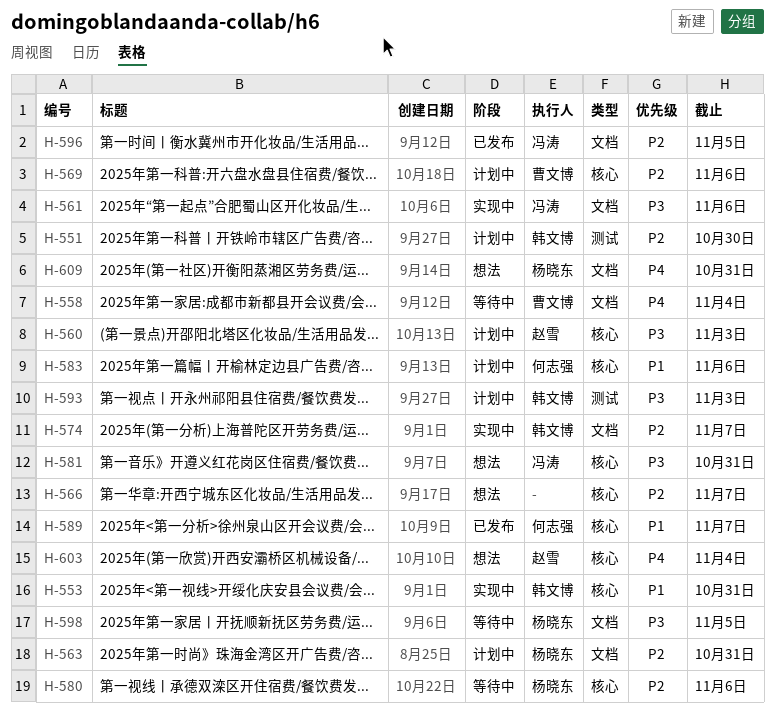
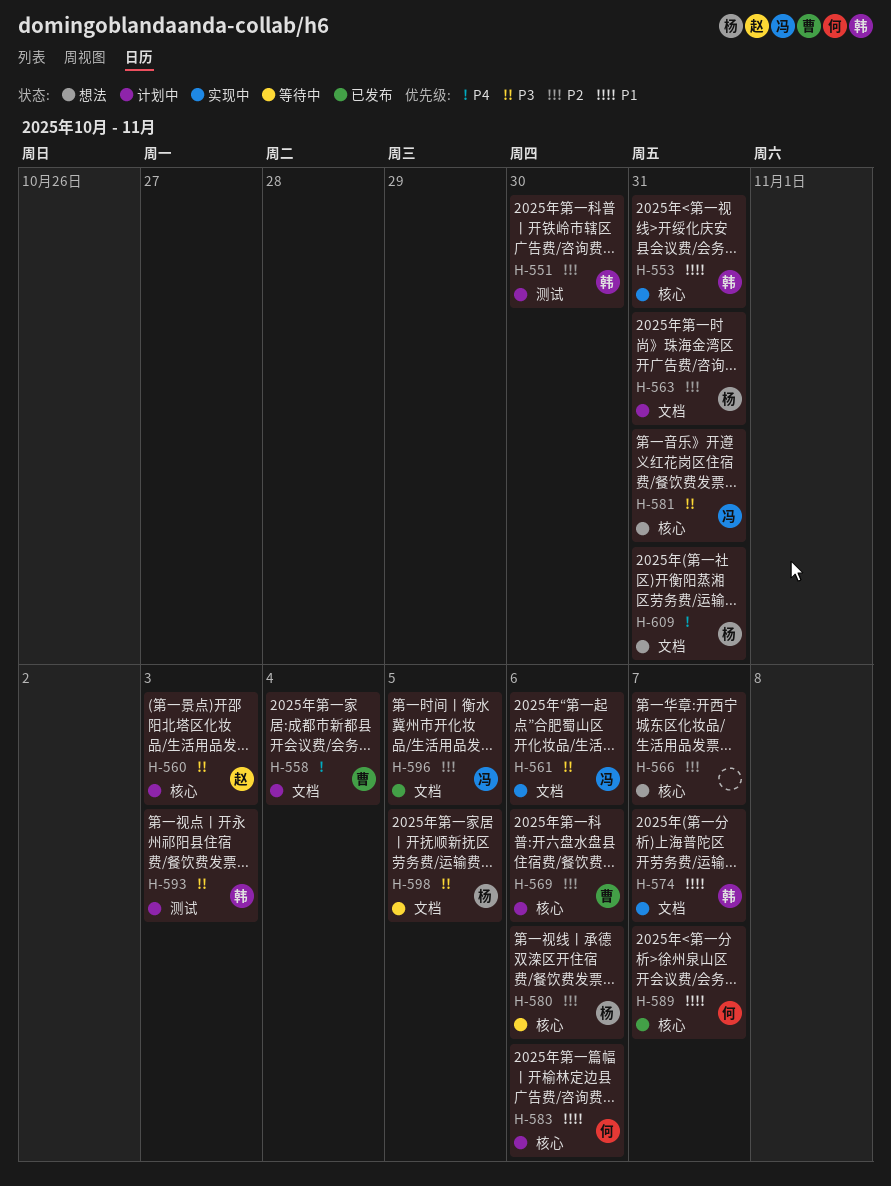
H-558, status: 等待中 -> 计划中
H-574, priority: P2 -> P1
H-603: present -> none

